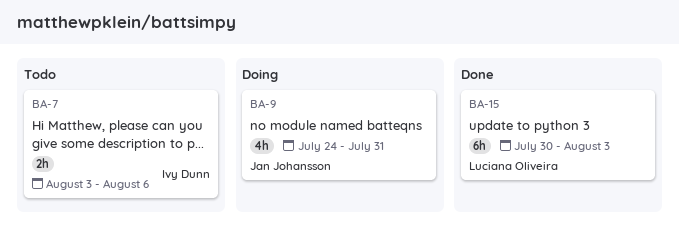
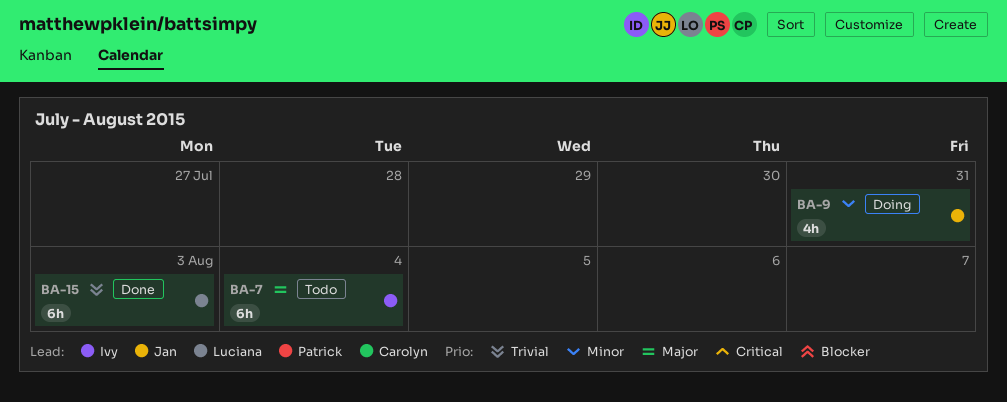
BA-7, estimate: 2h -> 6h
BA-7, due: Aug 6 -> Aug 4

